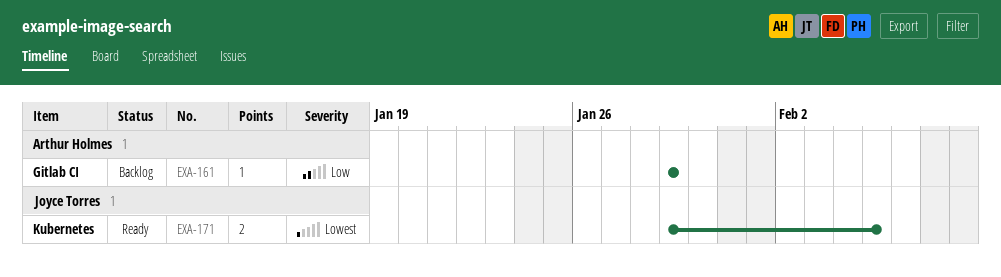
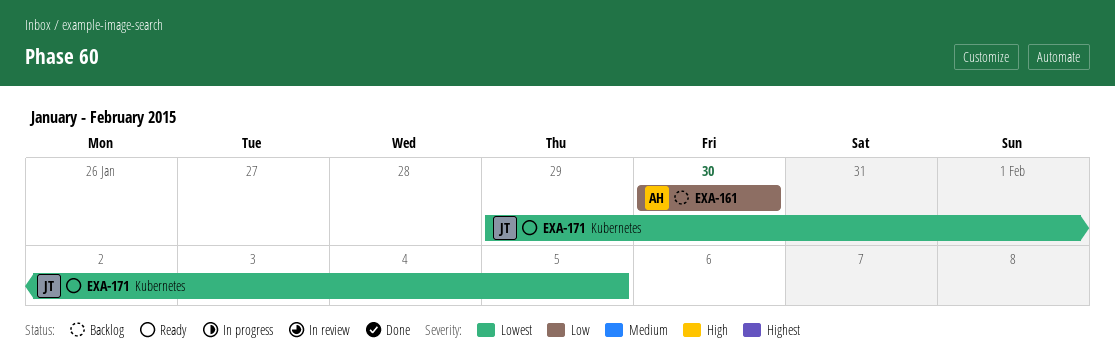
EXA-161, start: Jan 29 -> Jan 30
EXA-161, due: Jan 29 -> Jan 30

